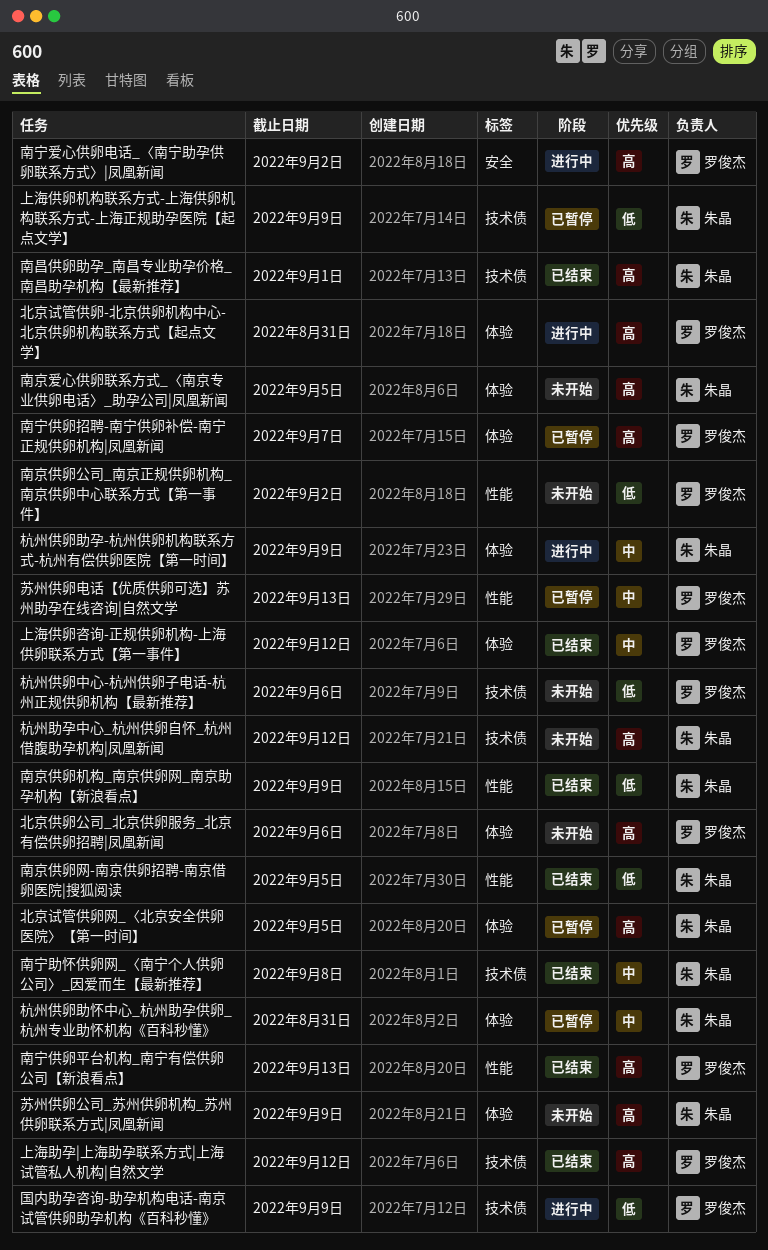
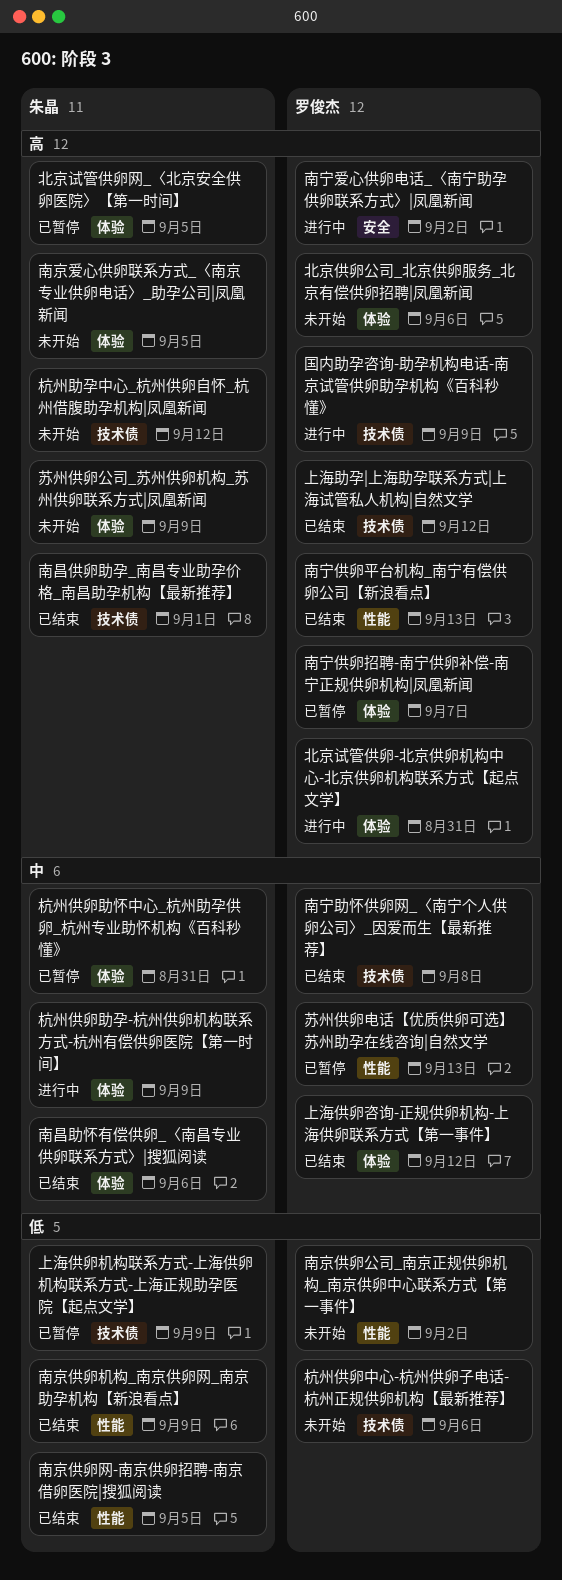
南宁助怀供卵网_〈南宁个人供卵公司〉_因爱而生【最新推荐】, owner: 朱晶 -> 罗俊杰
南昌助怀有偿供卵_〈南昌专业供卵联系方式〉|搜狐阅读: none -> present
国内助孕咨询-助孕机构电话-南京试管供卵助孕机构《百科秒懂》, priority: 低 -> 高

